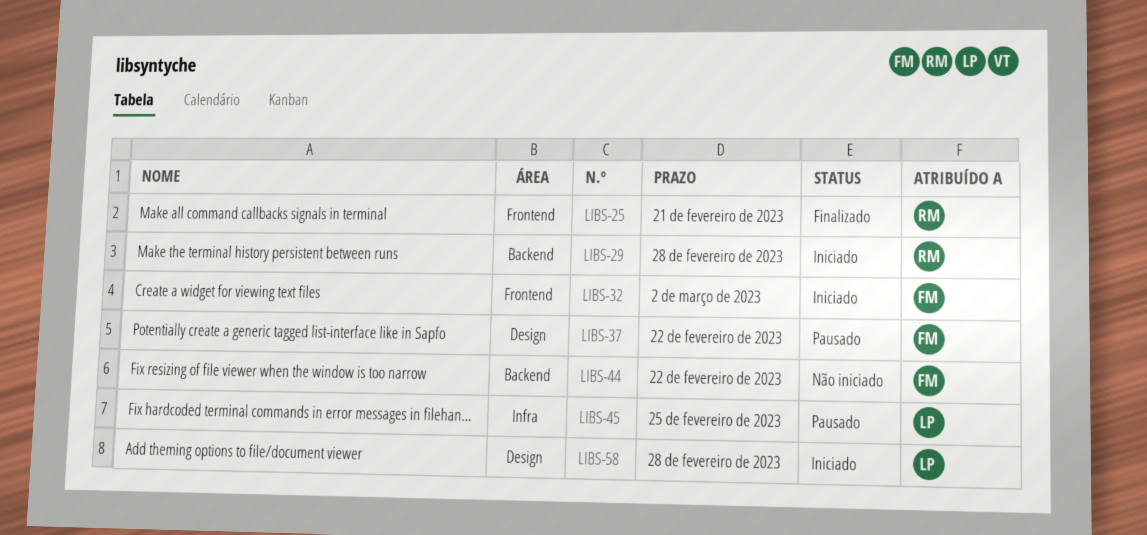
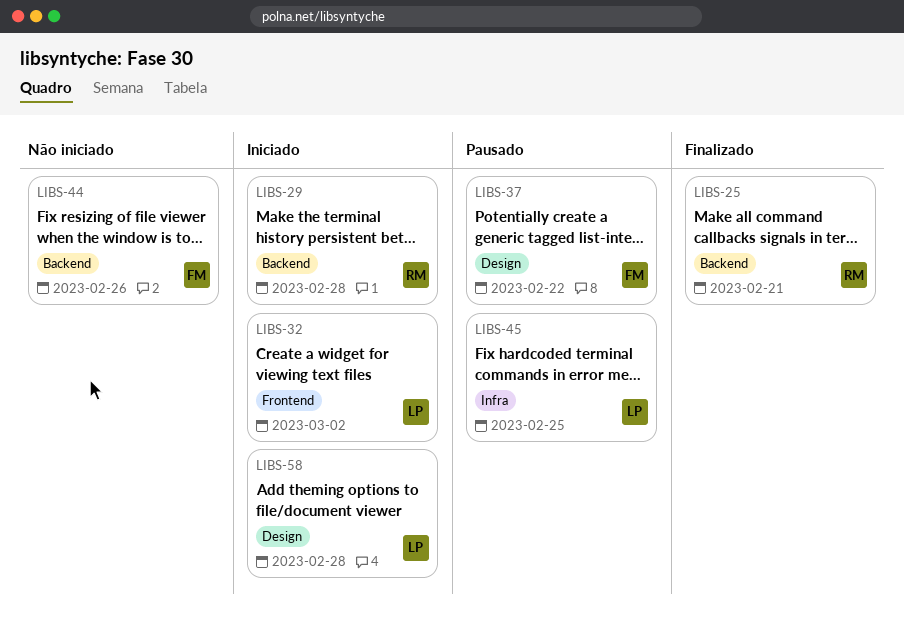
LIBS-25, label: Frontend -> Backend
LIBS-32, owner: FM -> LP
LIBS-44, due: Feb 22 -> Feb 26

